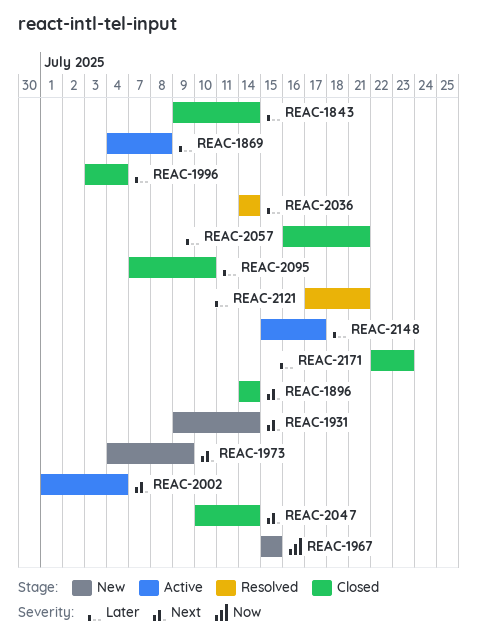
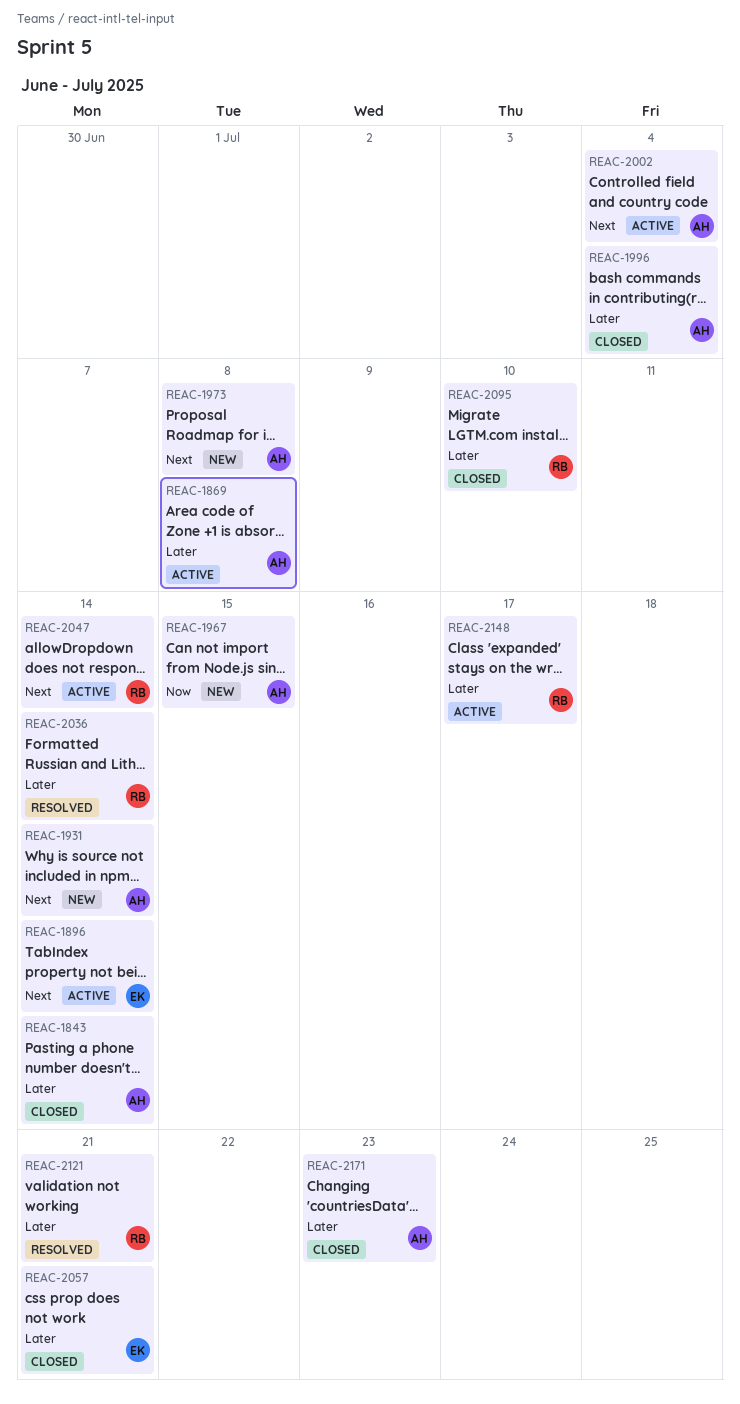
REAC-1896, status: Closed -> Active
REAC-1973, due: Jul 9 -> Jul 8
REAC-2047, status: Closed -> Active

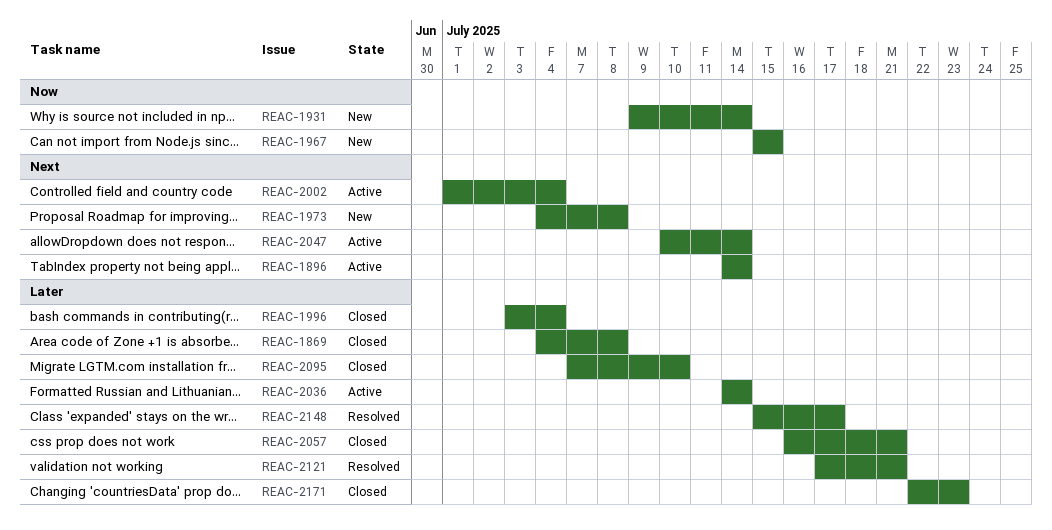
REAC-1843: present -> none
REAC-1869, status: Active -> Closed
REAC-1931, priority: Next -> Now
REAC-2036, status: Resolved -> Active
REAC-2148, status: Active -> Resolved

